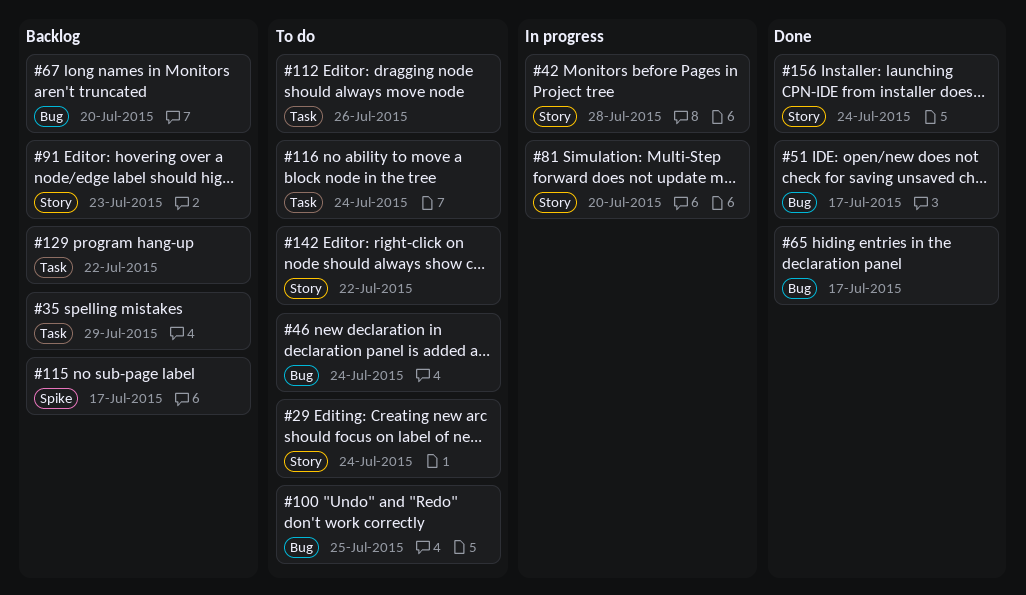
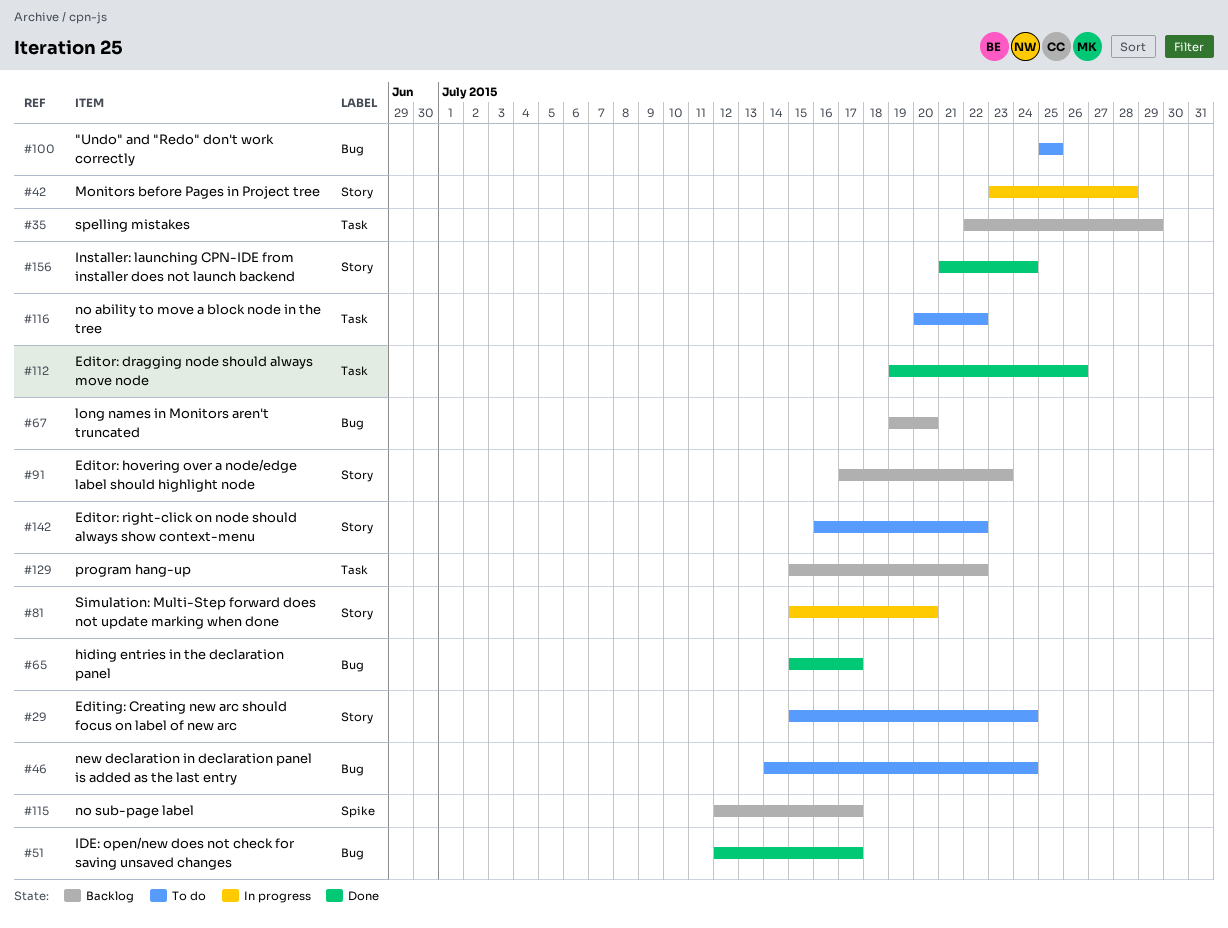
#112, status: To do -> Done
#116, due: Jul 24 -> Jul 22

